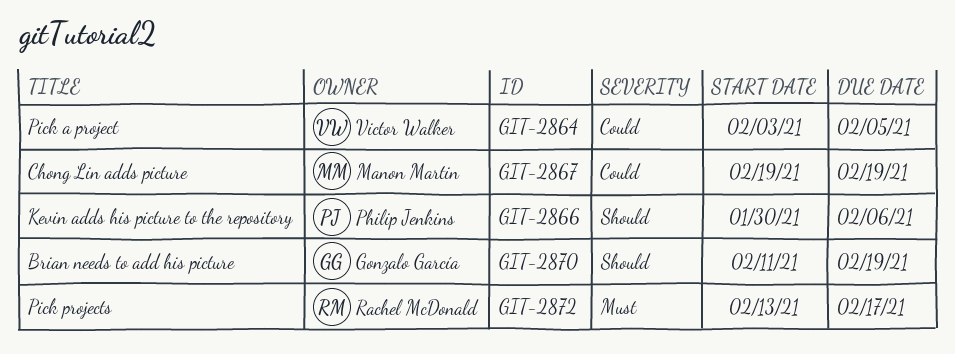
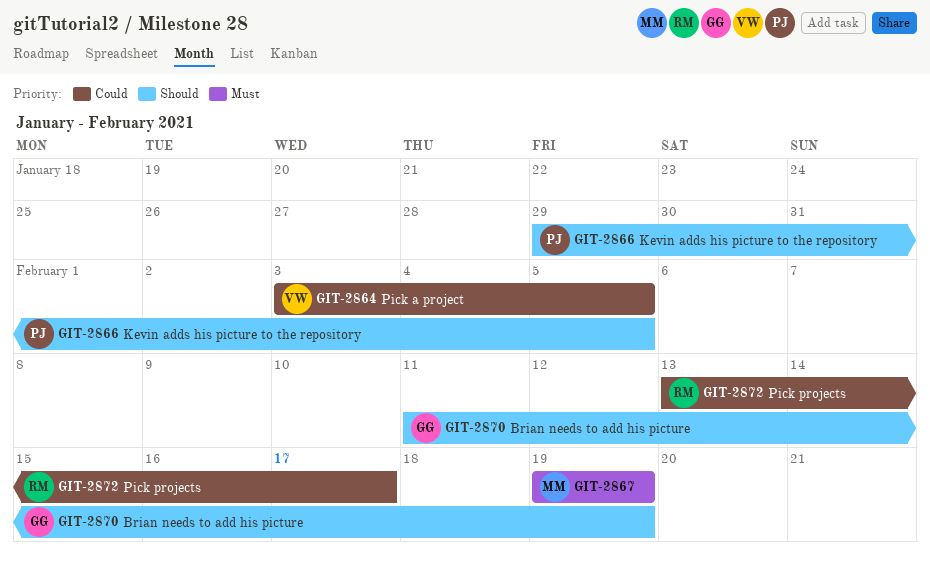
GIT-2866, start: Jan 30 -> Jan 29
GIT-2866, due: Feb 6 -> Feb 5
GIT-2867, priority: Could -> Must
GIT-2872, priority: Must -> Could

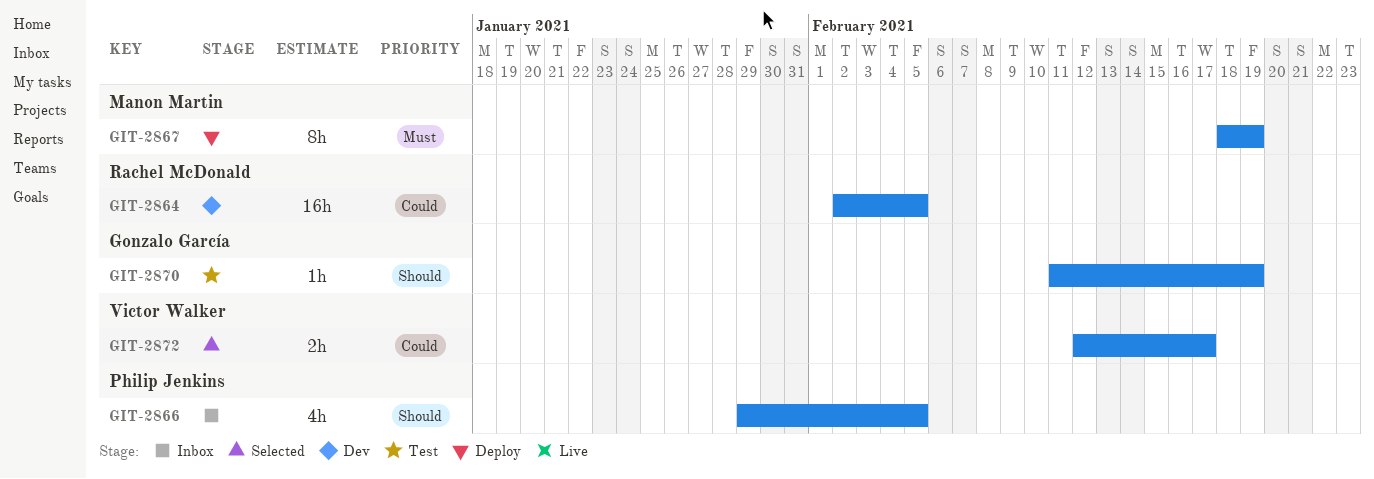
GIT-2864, owner: Victor Walker -> Rachel McDonald
GIT-2864, start: Feb 3 -> Feb 2
GIT-2867, start: Feb 19 -> Feb 18
GIT-2872, owner: Rachel McDonald -> Victor Walker
GIT-2872, start: Feb 13 -> Feb 12

